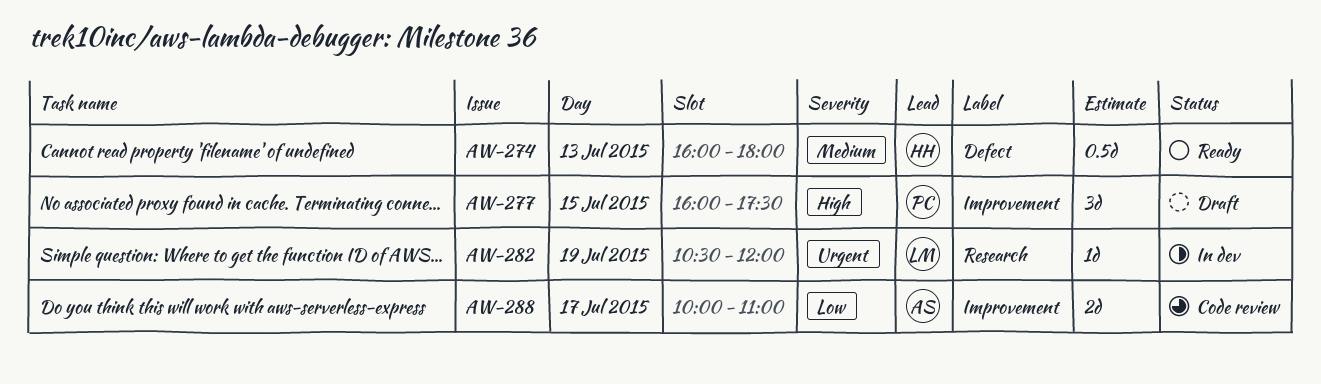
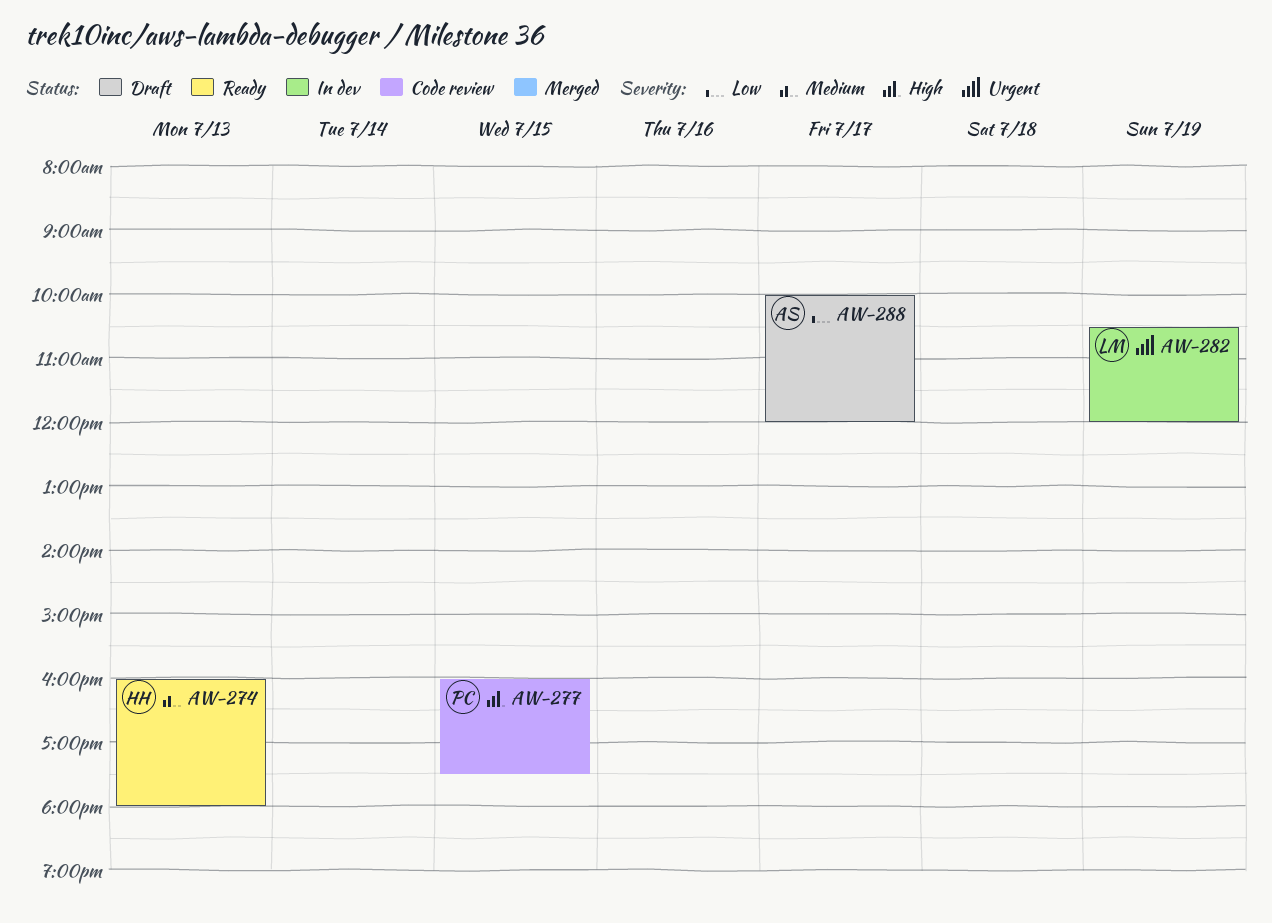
AW-277, status: Draft -> Code review
AW-288, status: Code review -> Draft
AW-288, ends: 11:00 -> 12:00

